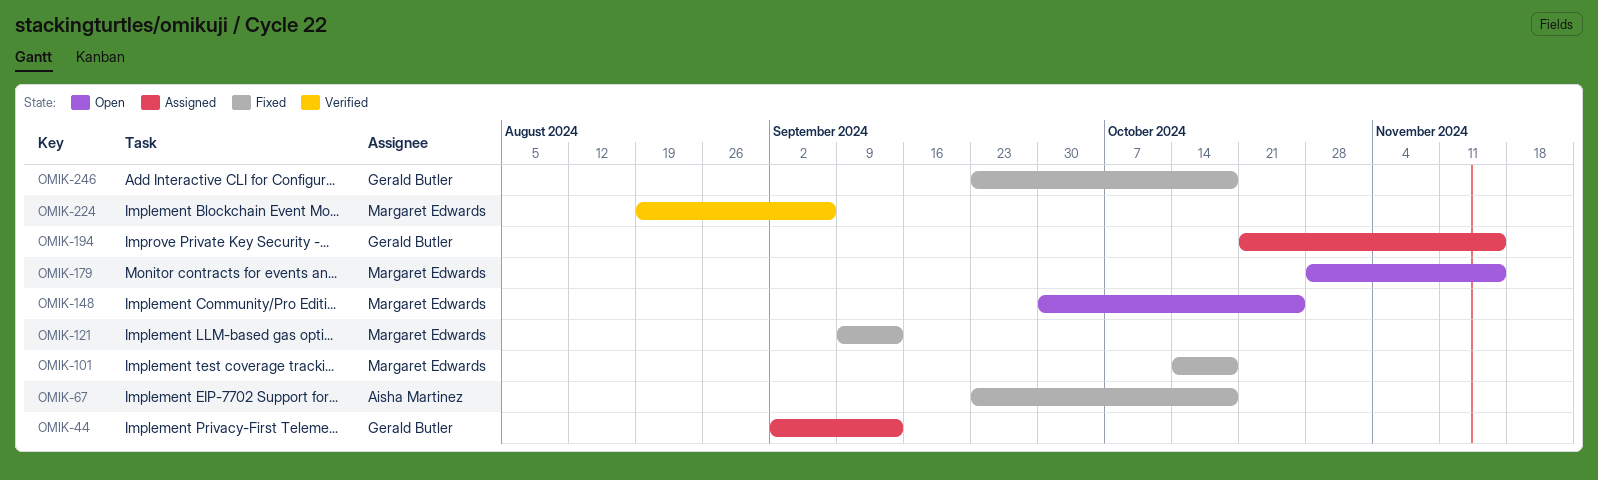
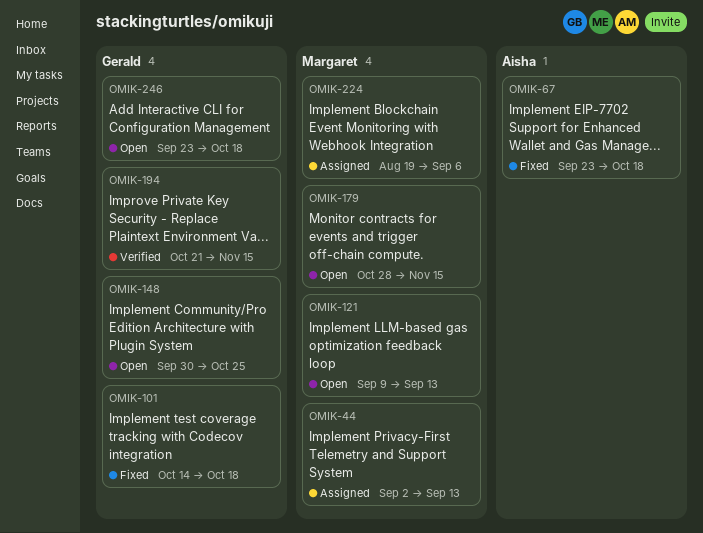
OMIK-44, owner: Gerald Butler -> Margaret Edwards
OMIK-101, owner: Margaret Edwards -> Gerald Butler
OMIK-121, status: Fixed -> Open
OMIK-148, owner: Margaret Edwards -> Gerald Butler
OMIK-194, status: Assigned -> Verified
OMIK-224, status: Verified -> Assigned
OMIK-246, status: Fixed -> Open

